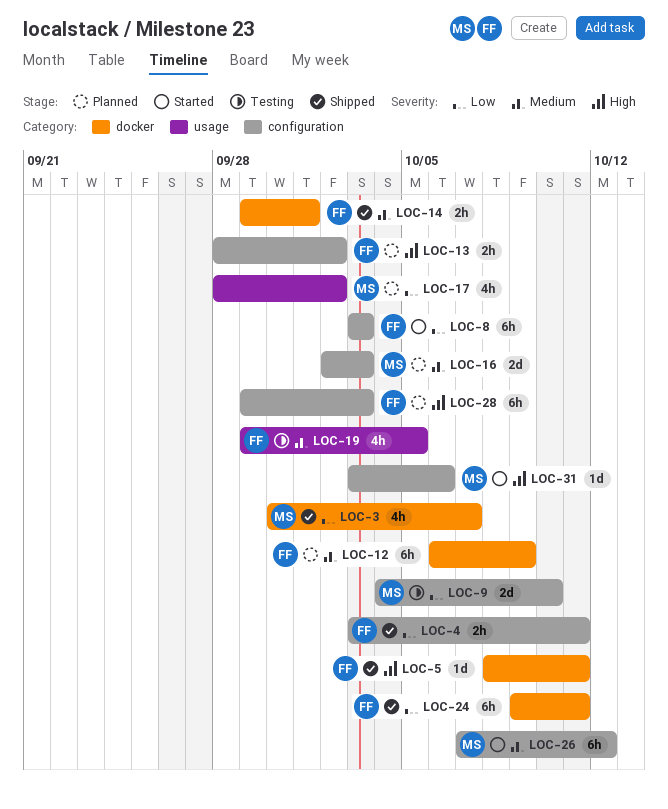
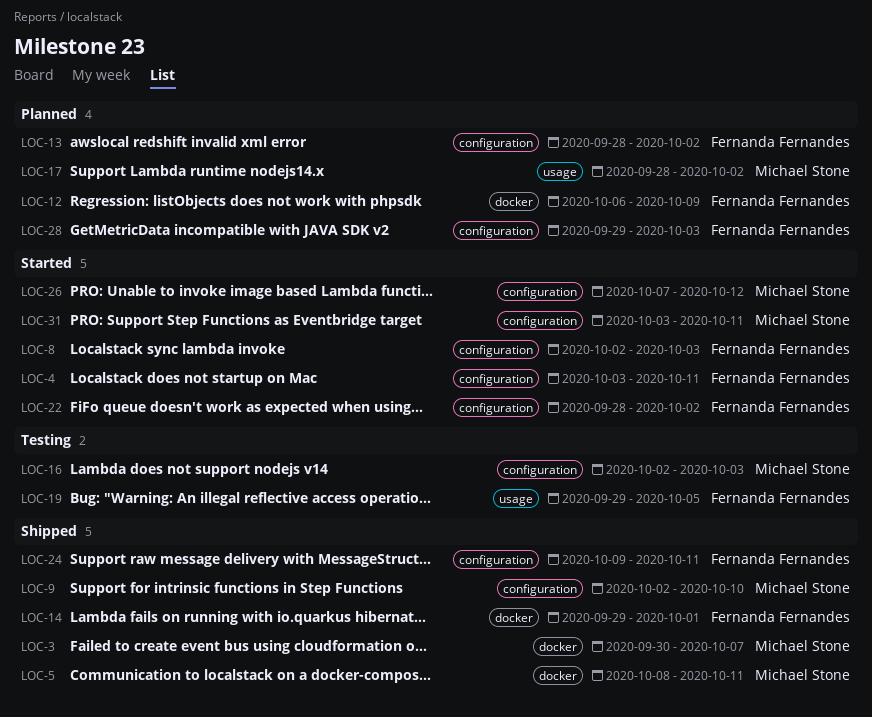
LOC-4, status: Shipped -> Started
LOC-5, owner: Fernanda Fernandes -> Michael Stone
LOC-8, start: Oct 3 -> Oct 2
LOC-9, status: Testing -> Shipped
LOC-9, start: Oct 4 -> Oct 2
LOC-16, status: Planned -> Testing
LOC-22: none -> present
LOC-24, label: docker -> configuration
LOC-31, due: Oct 6 -> Oct 11

